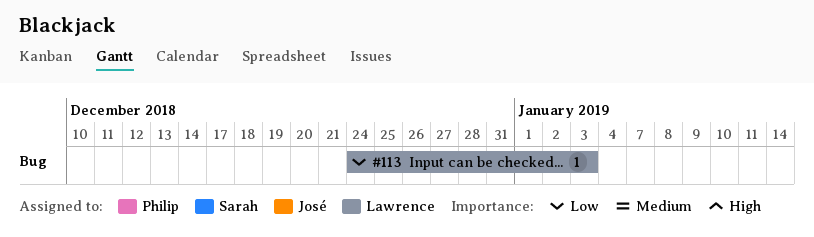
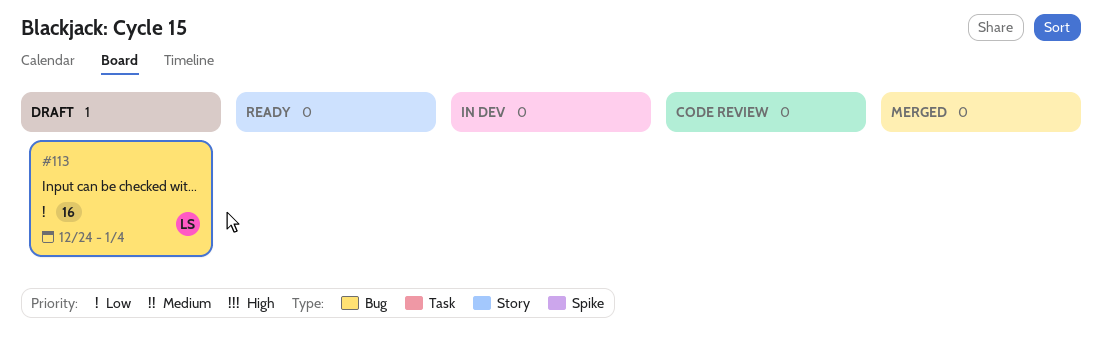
#113, estimate: 1 -> 16
#113, due: Jan 3 -> Jan 4

